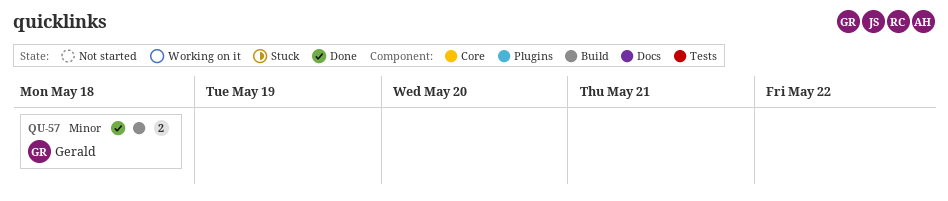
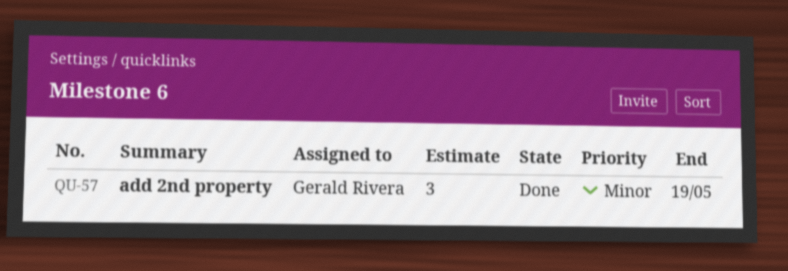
QU-57, estimate: 2 -> 3
QU-57, due: May 18 -> May 19

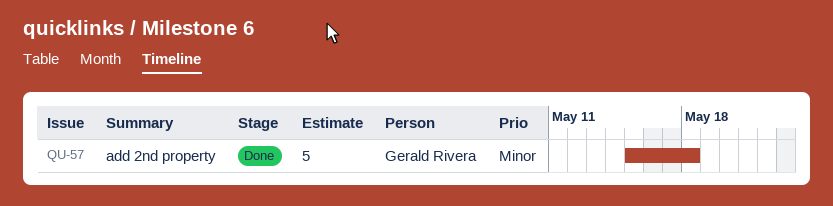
QU-57, estimate: 3 -> 5
QU-57, due: May 19 -> May 18

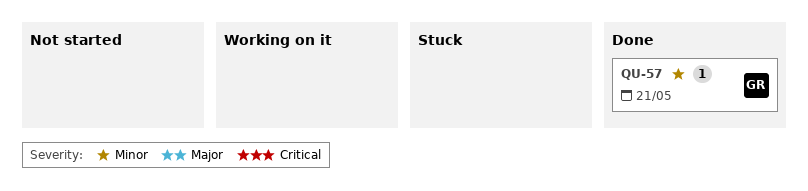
QU-57, estimate: 5 -> 1
QU-57, due: May 18 -> May 21

